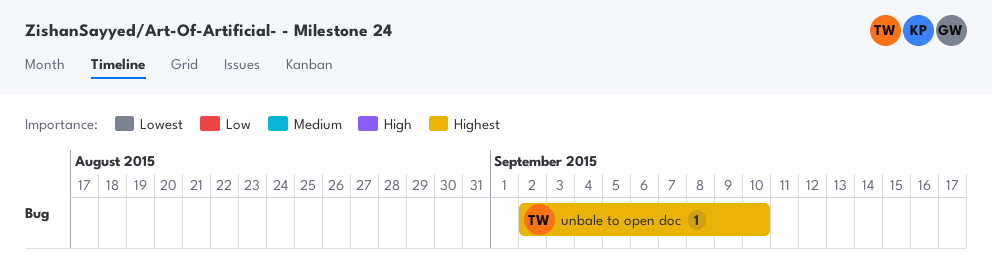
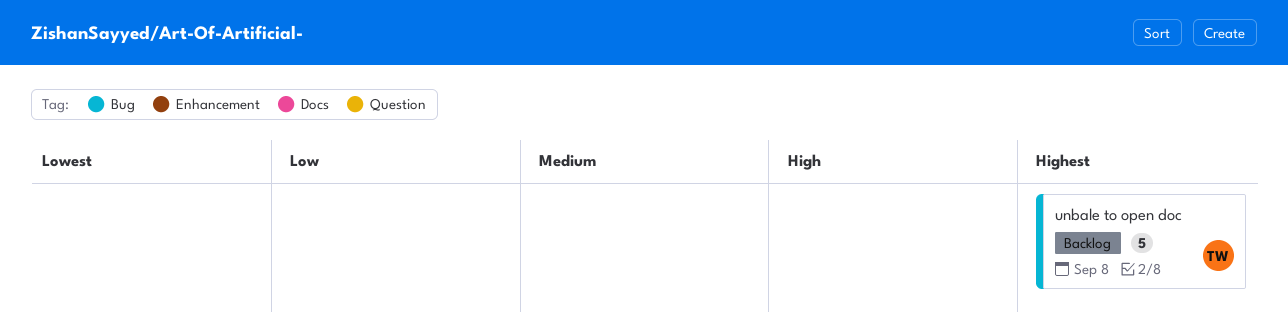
unbale to open doc, estimate: 1 -> 5
unbale to open doc, due: Sep 10 -> Sep 8

